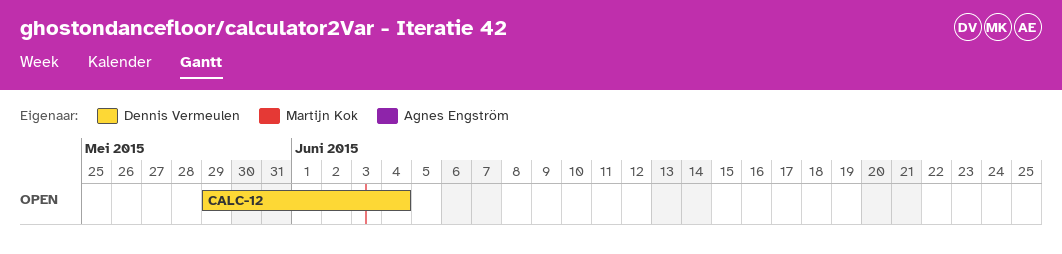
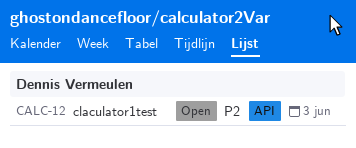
CALC-12, due: Jun 4 -> Jun 3

